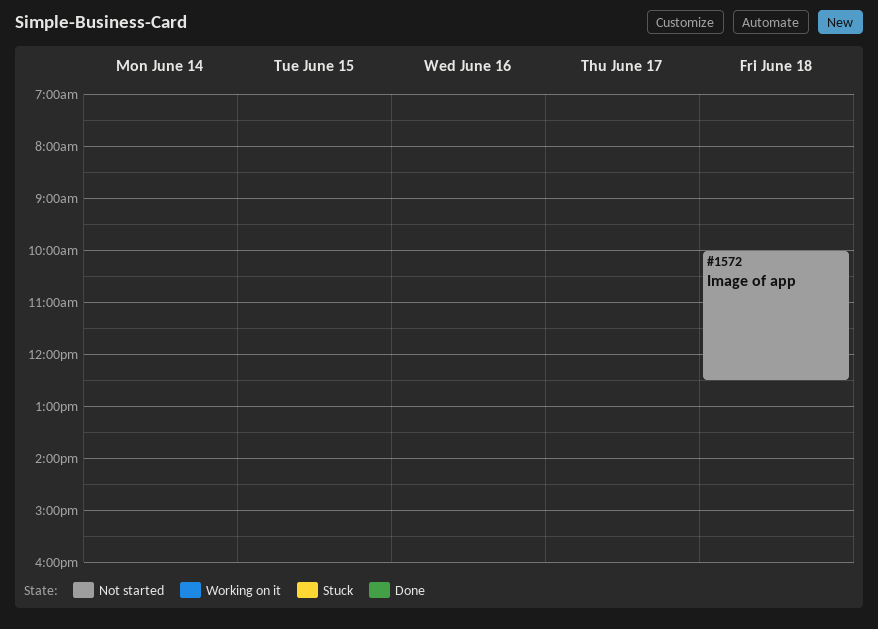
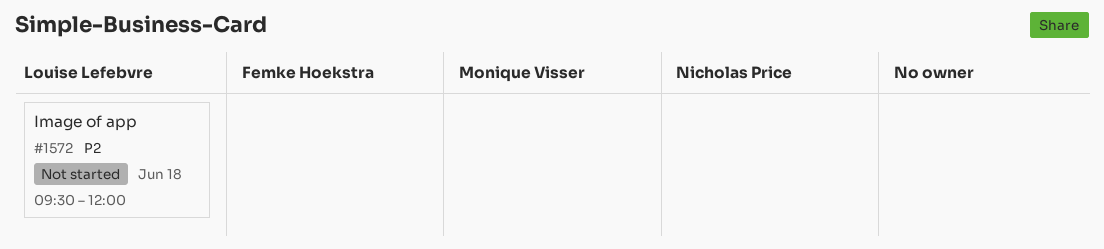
#1572, begins: 10:00 -> 09:30
#1572, ends: 12:30 -> 12:00

